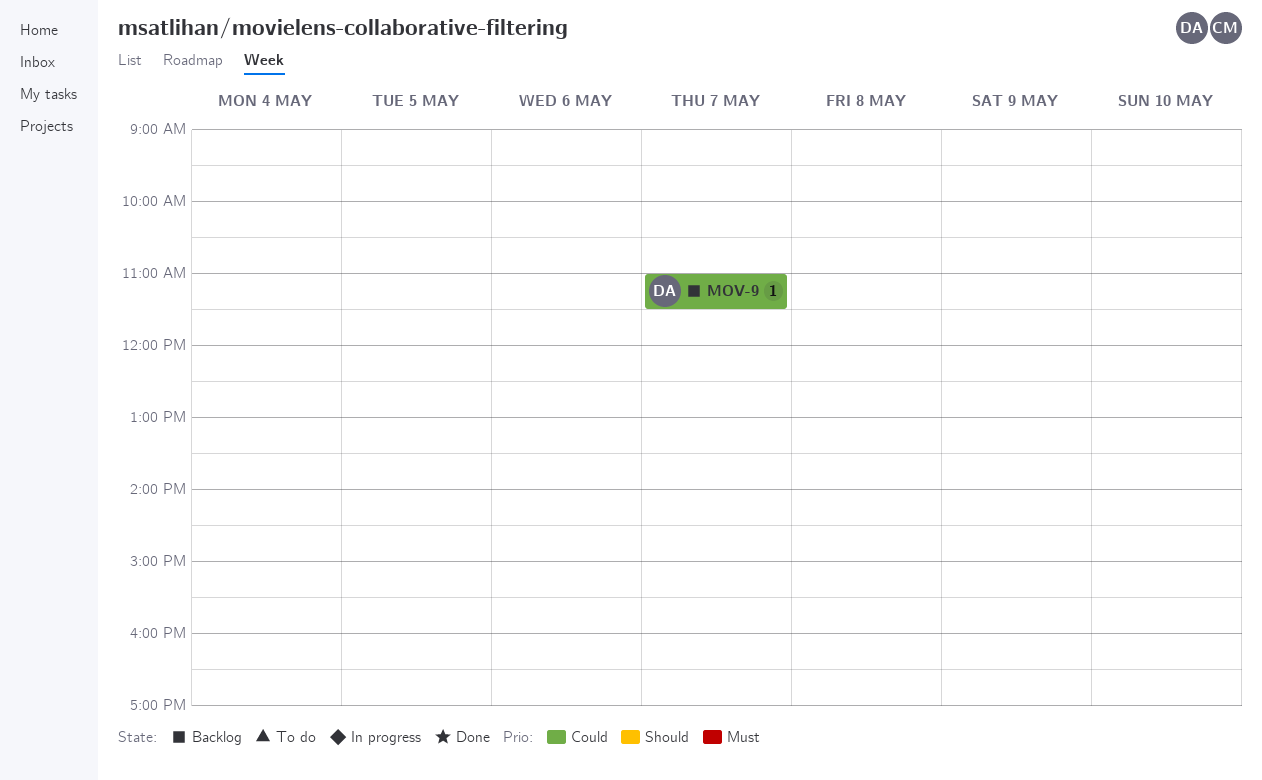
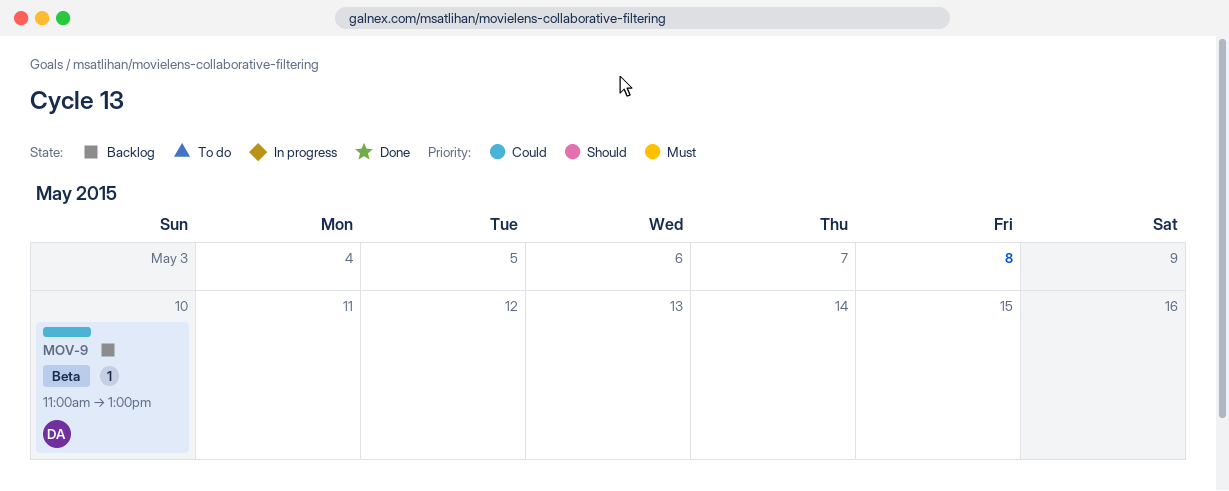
MOV-9, day: May 7 -> May 10
MOV-9, ends: 11:30 -> 13:00

